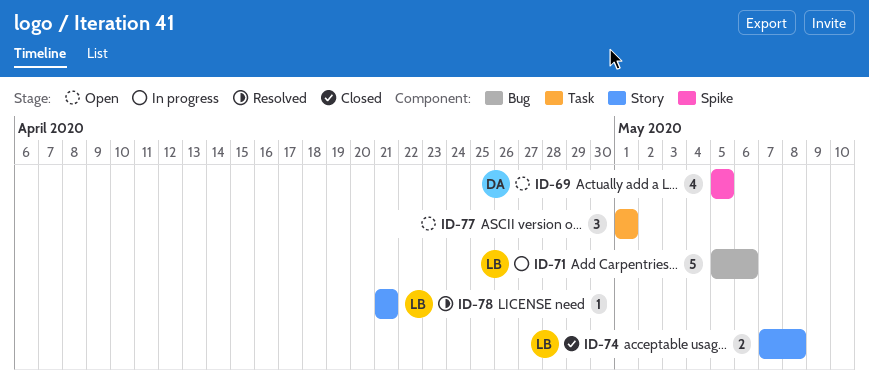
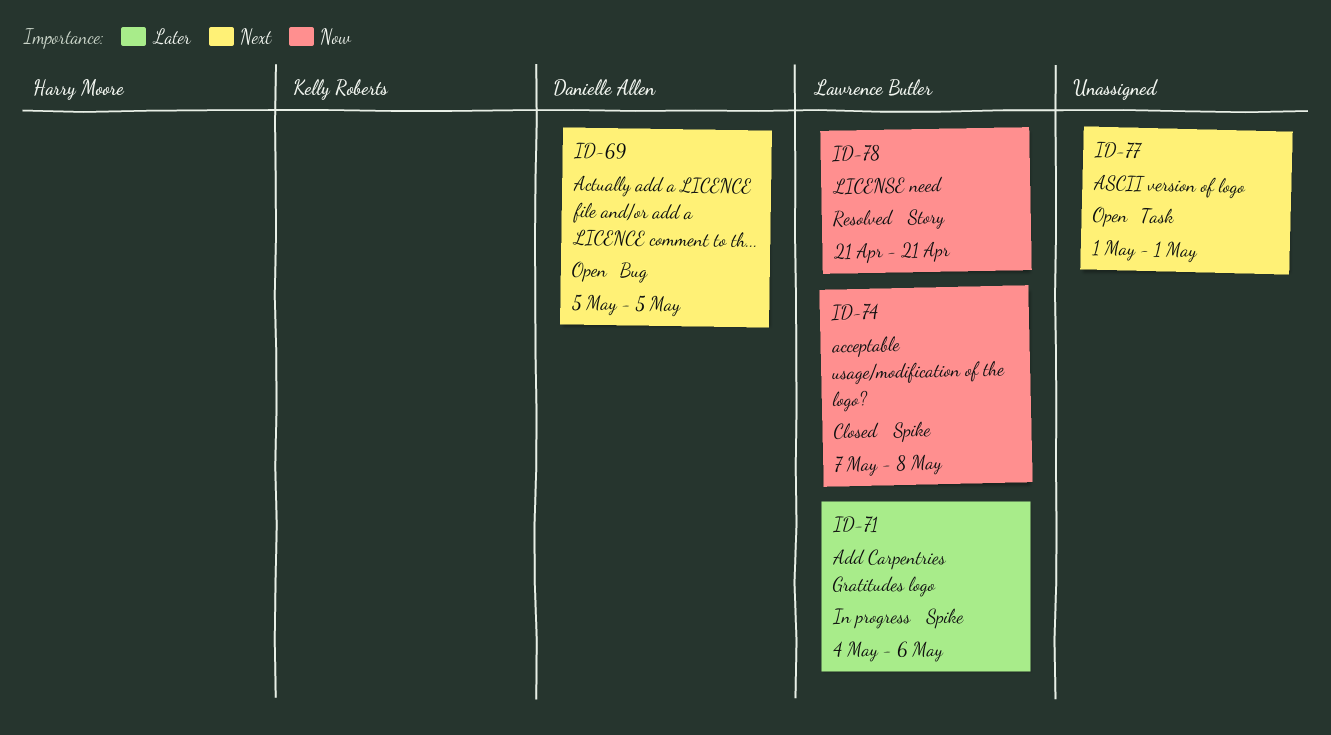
ID-69, label: Spike -> Bug
ID-71, label: Bug -> Spike
ID-71, start: May 5 -> May 4
ID-74, label: Story -> Spike

